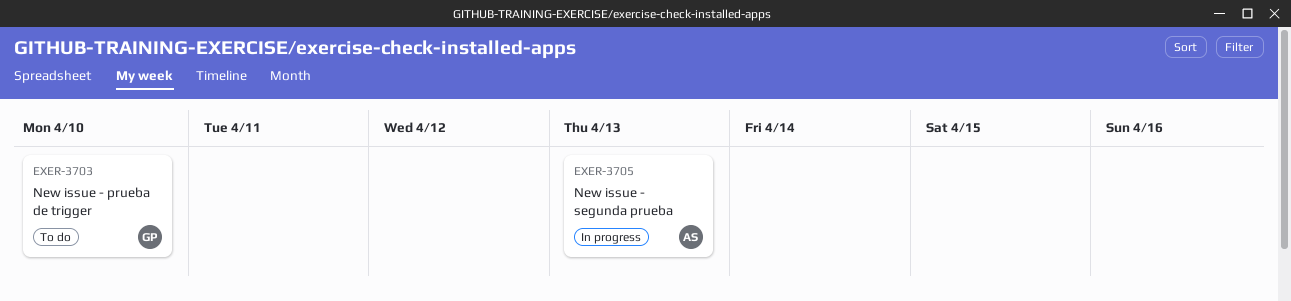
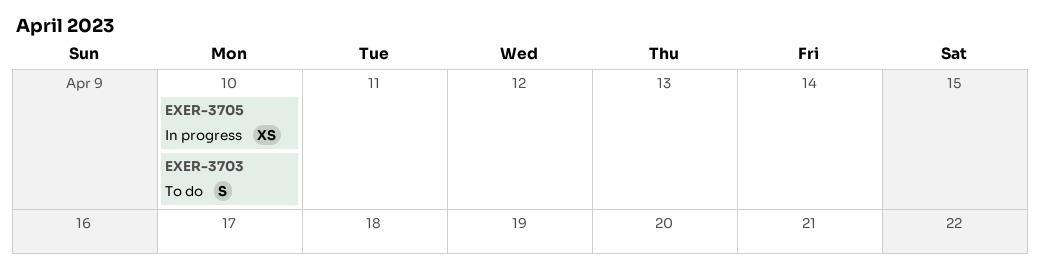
EXER-3705, due: Apr 13 -> Apr 10

